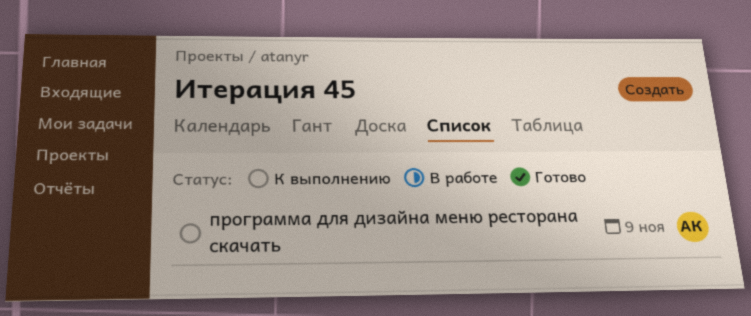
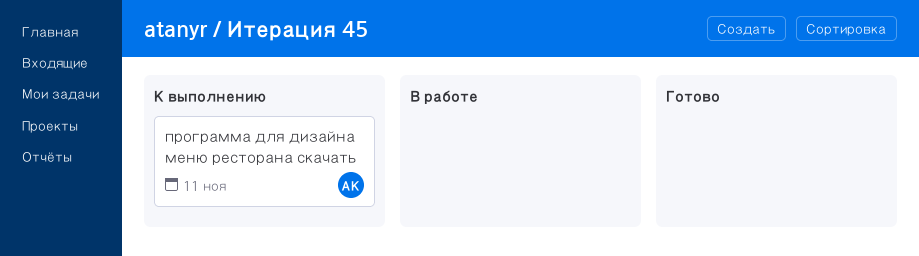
программа для дизайна меню ресторана скачать, due: Nov 9 -> Nov 11

